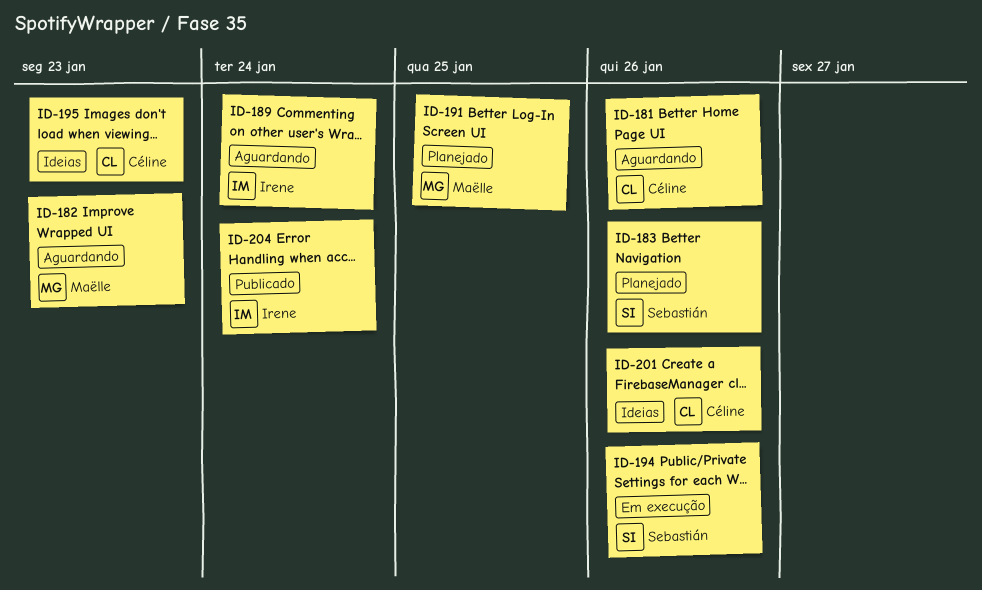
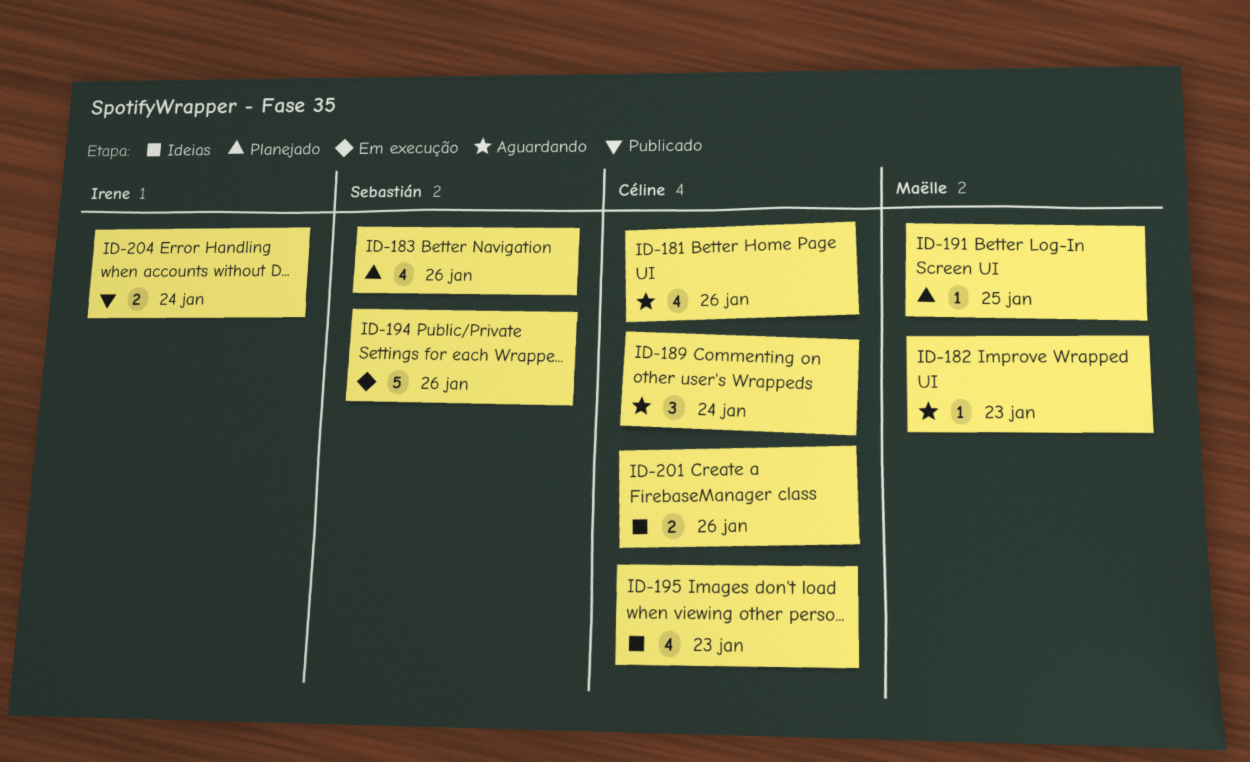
ID-189, owner: Irene -> Céline

